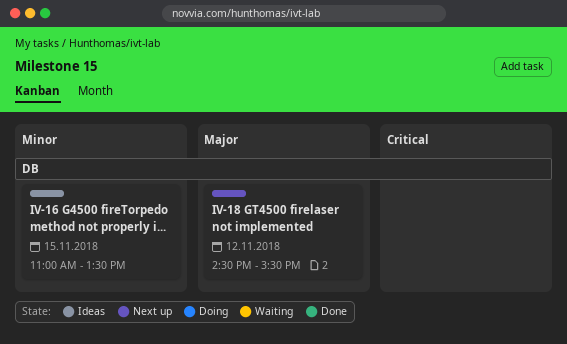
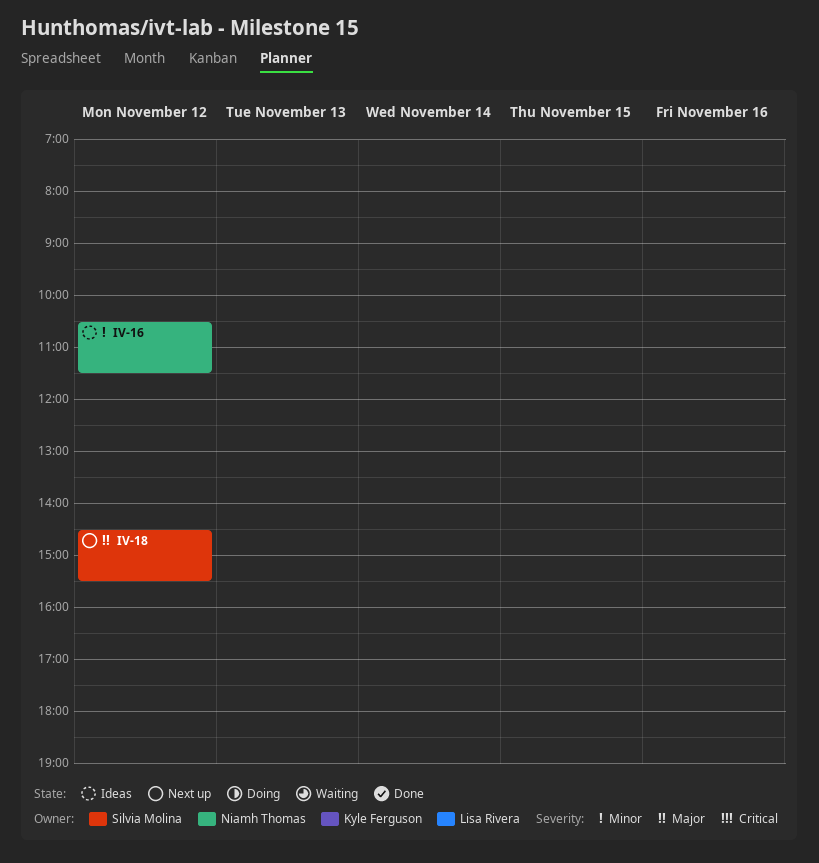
IV-16, day: Nov 15 -> Nov 12
IV-16, begins: 11:00 -> 10:30
IV-16, ends: 13:30 -> 11:30

